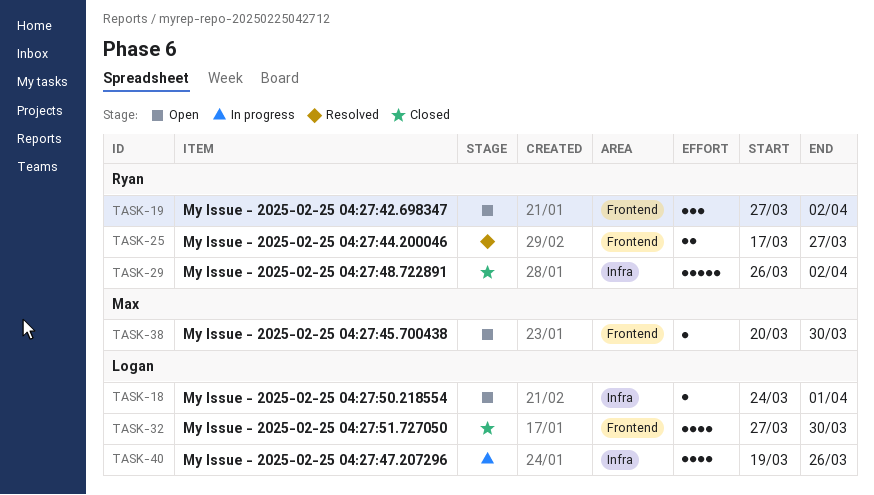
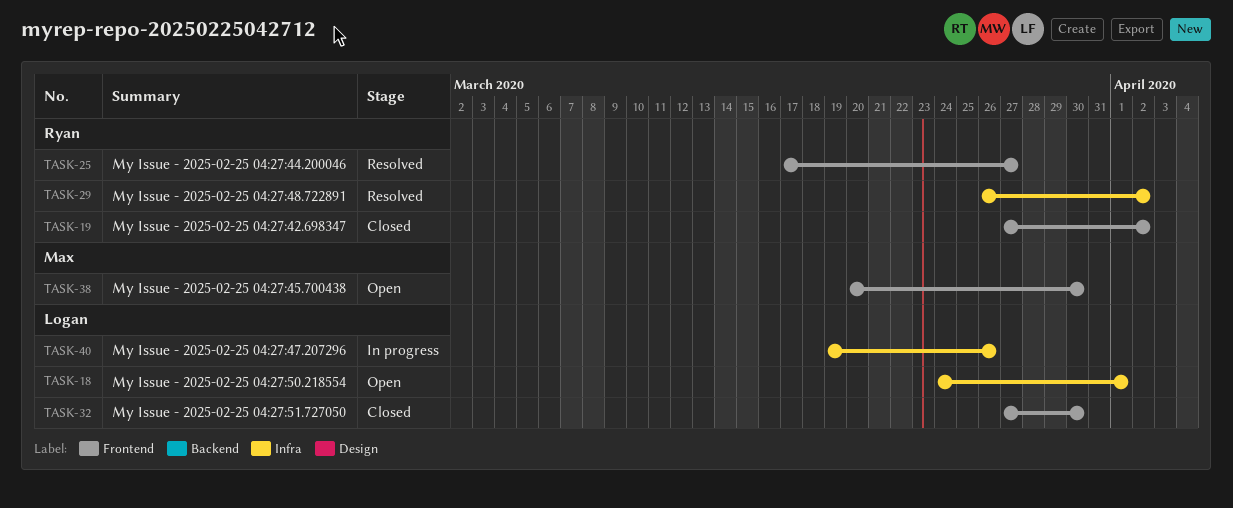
TASK-19, status: Open -> Closed
TASK-29, status: Closed -> Resolved

